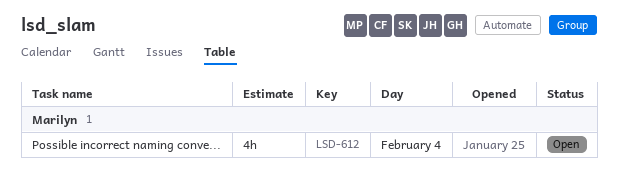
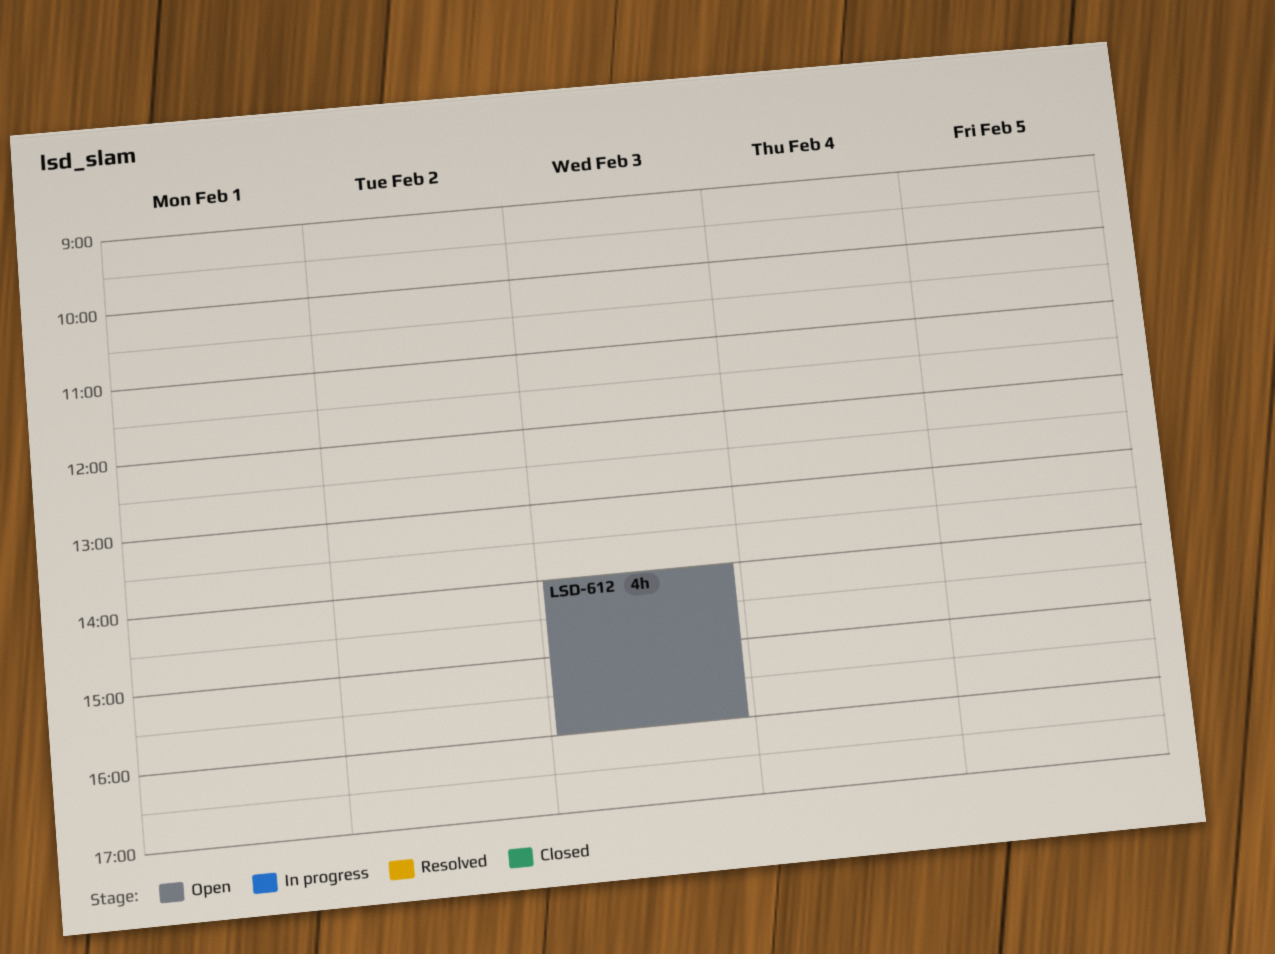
LSD-612, day: Feb 4 -> Feb 3

